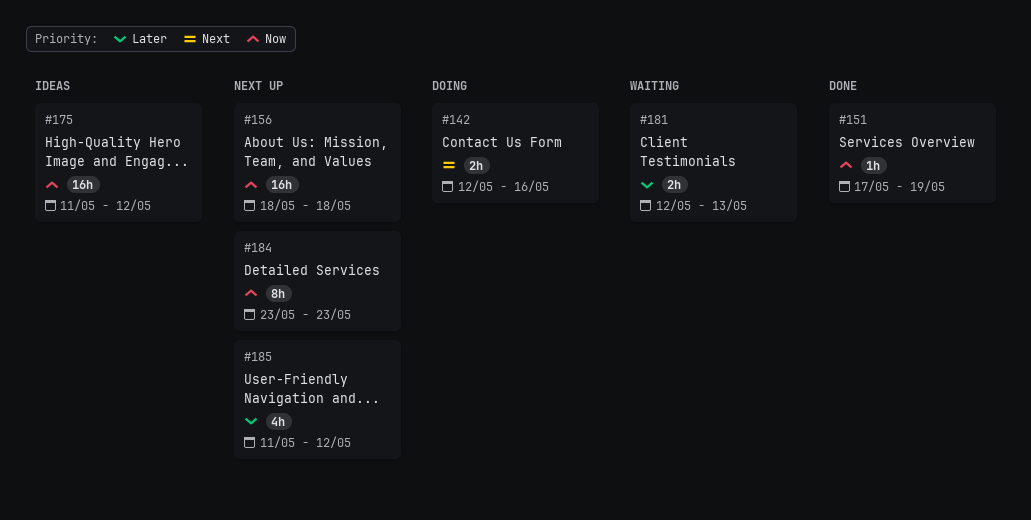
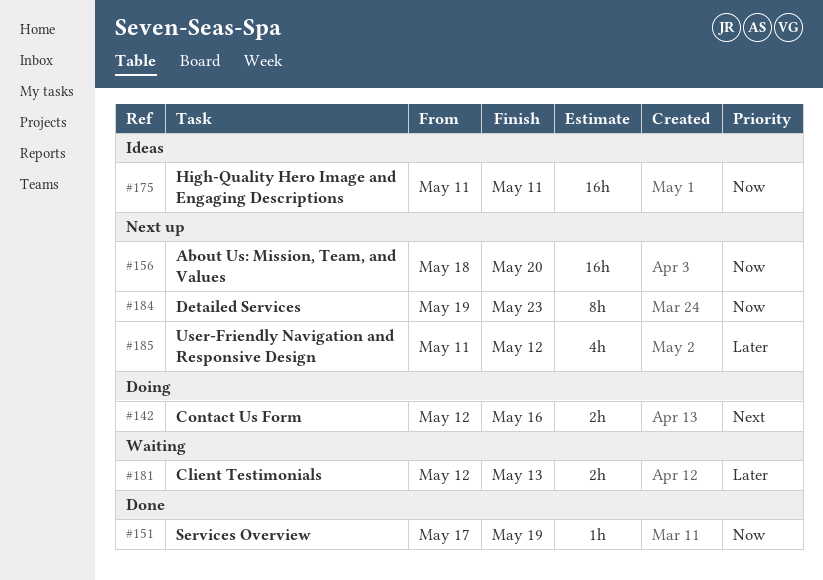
#156, due: May 18 -> May 20
#175, due: May 12 -> May 11
#184, start: May 23 -> May 19

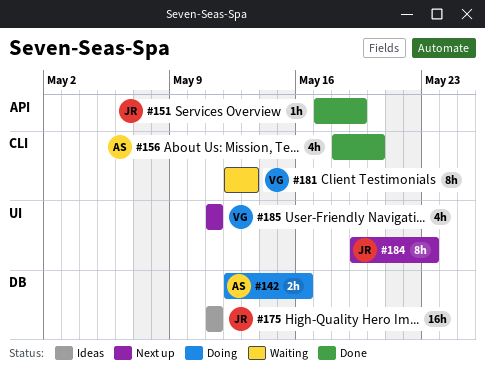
#156, status: Next up -> Done
#156, estimate: 16h -> 4h
#181, estimate: 2h -> 8h
#185, due: May 12 -> May 11

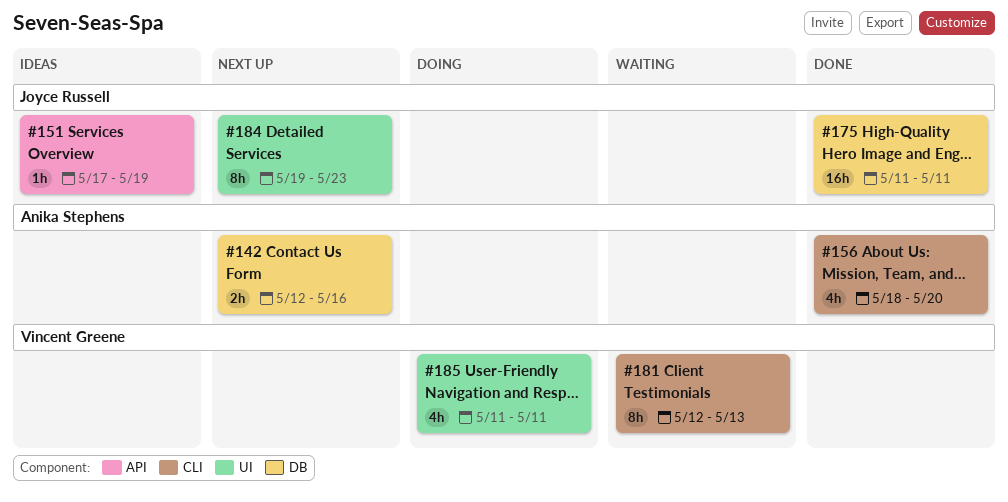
#142, status: Doing -> Next up
#151, status: Done -> Ideas
#175, status: Ideas -> Done
#185, status: Next up -> Doing

